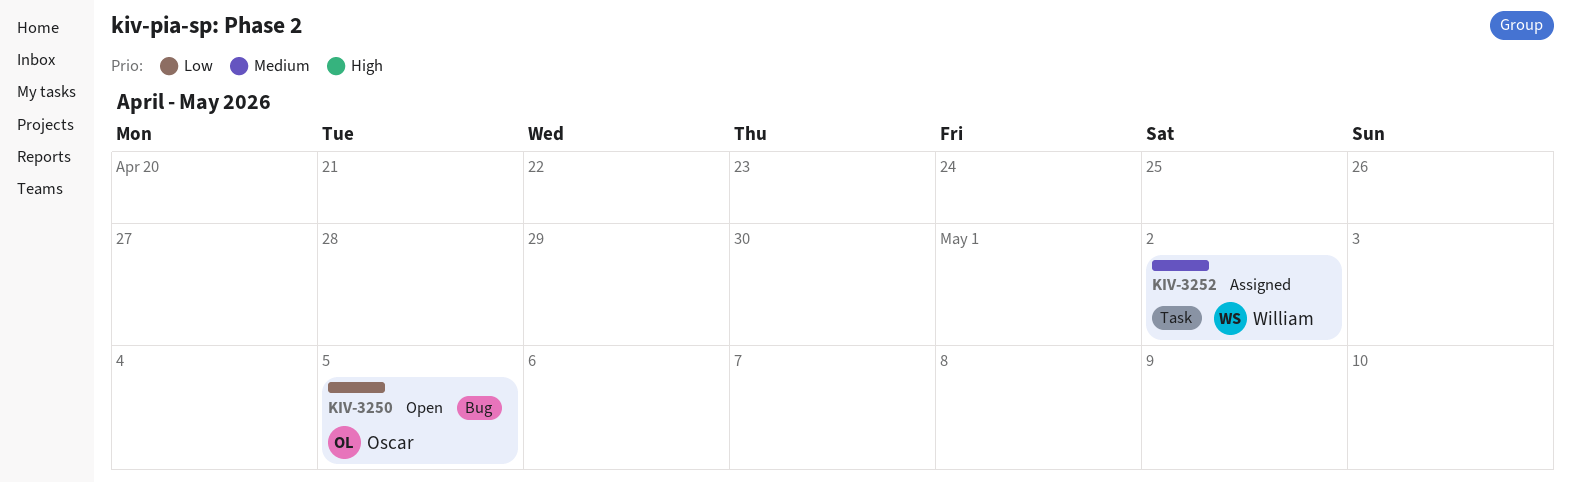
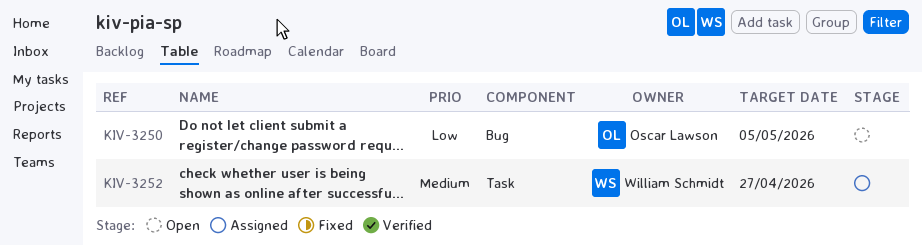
KIV-3252, due: May 2 -> Apr 27

